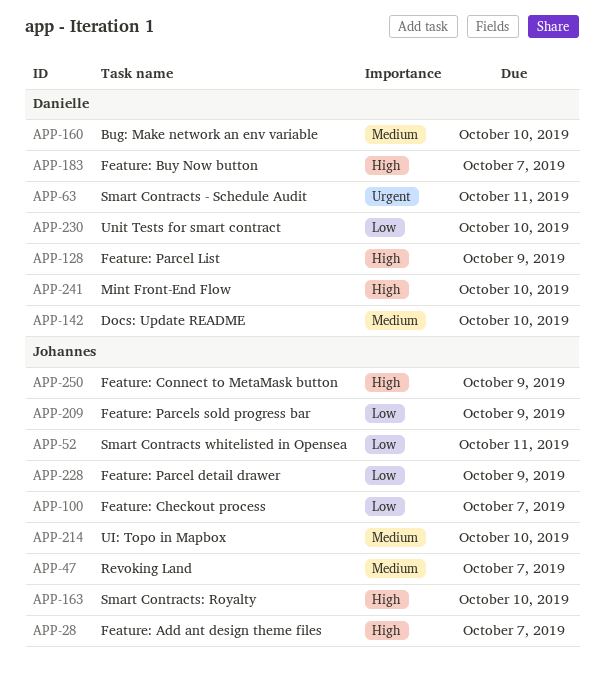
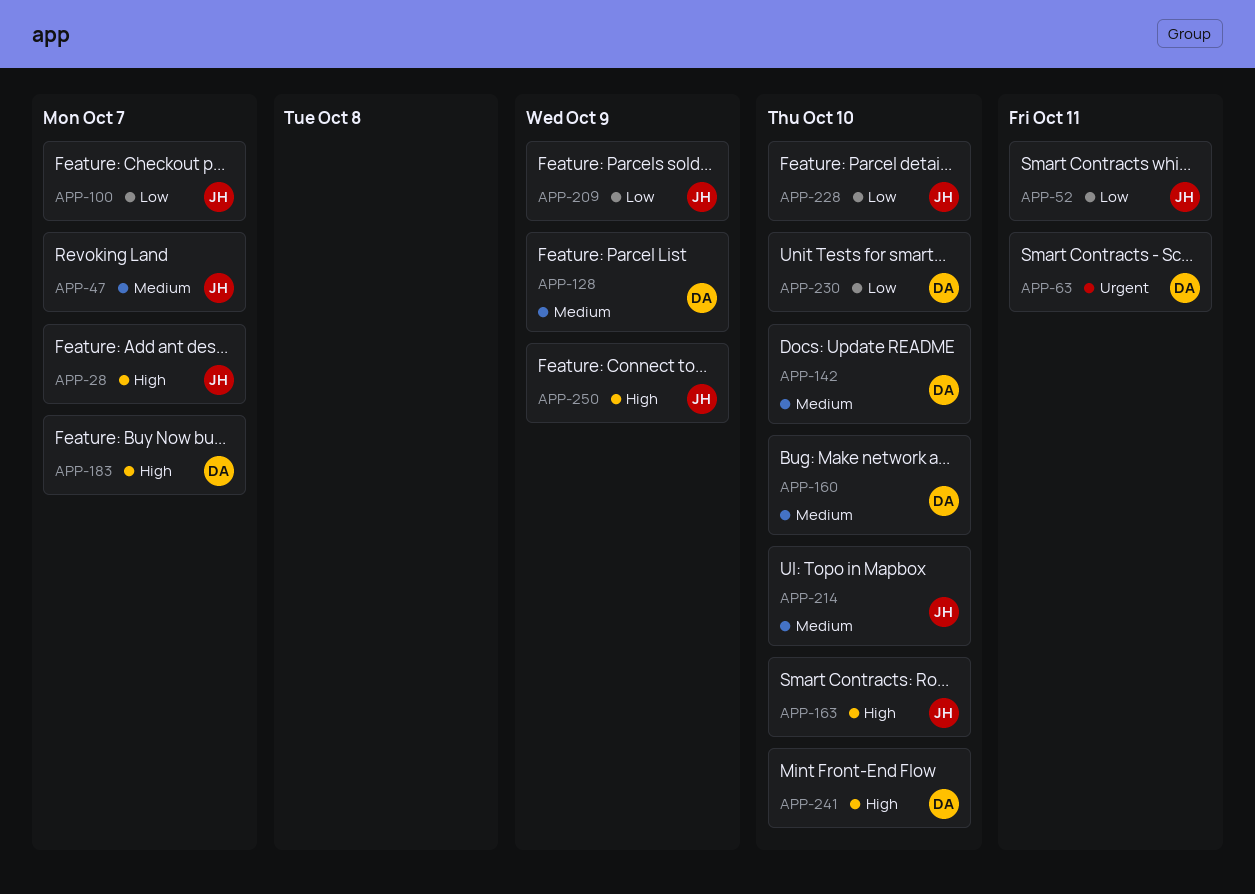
APP-128, priority: High -> Medium
APP-228, due: Oct 9 -> Oct 10

